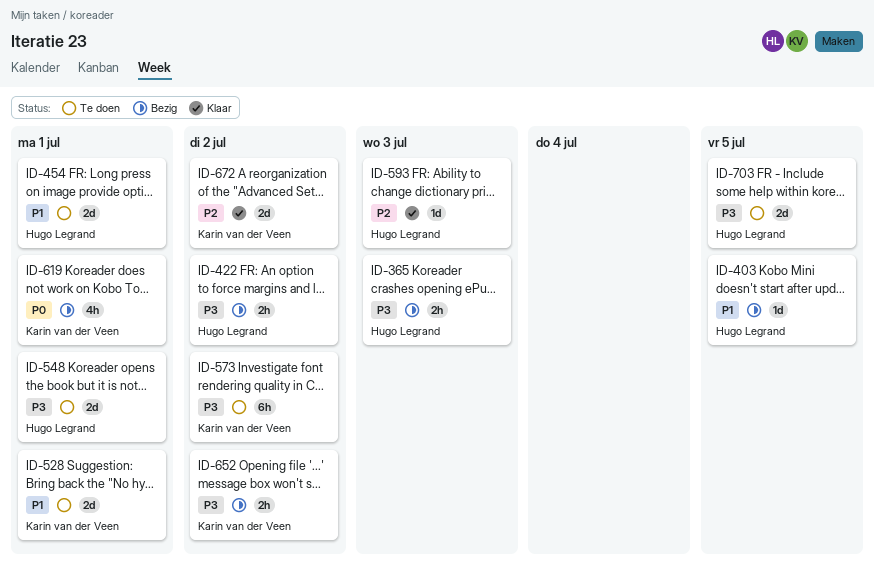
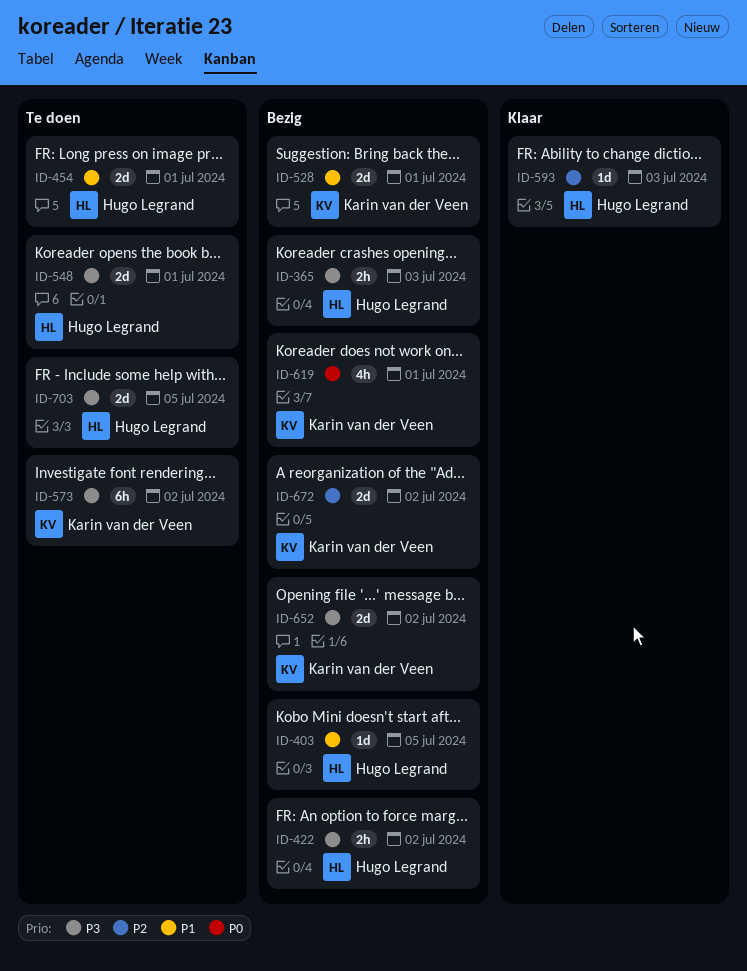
ID-528, status: Te doen -> Bezig
ID-652, estimate: 2h -> 2d
ID-672, status: Klaar -> Bezig

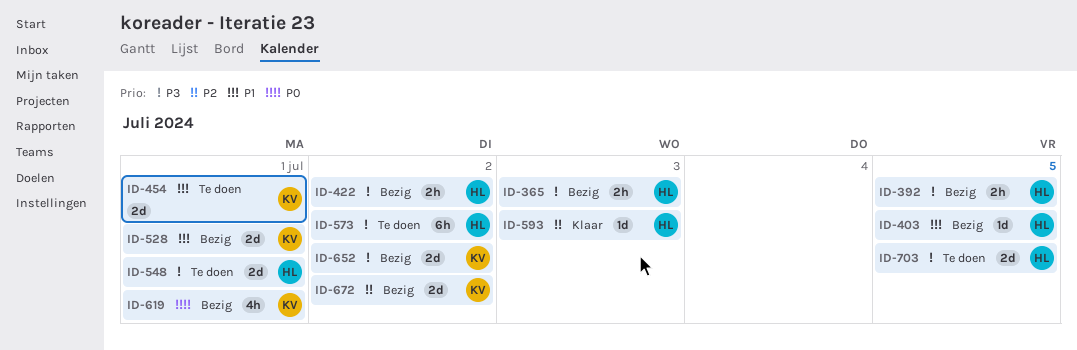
ID-392: none -> present
ID-454, owner: Hugo Legrand -> Karin van der Veen
ID-573, owner: Karin van der Veen -> Hugo Legrand

